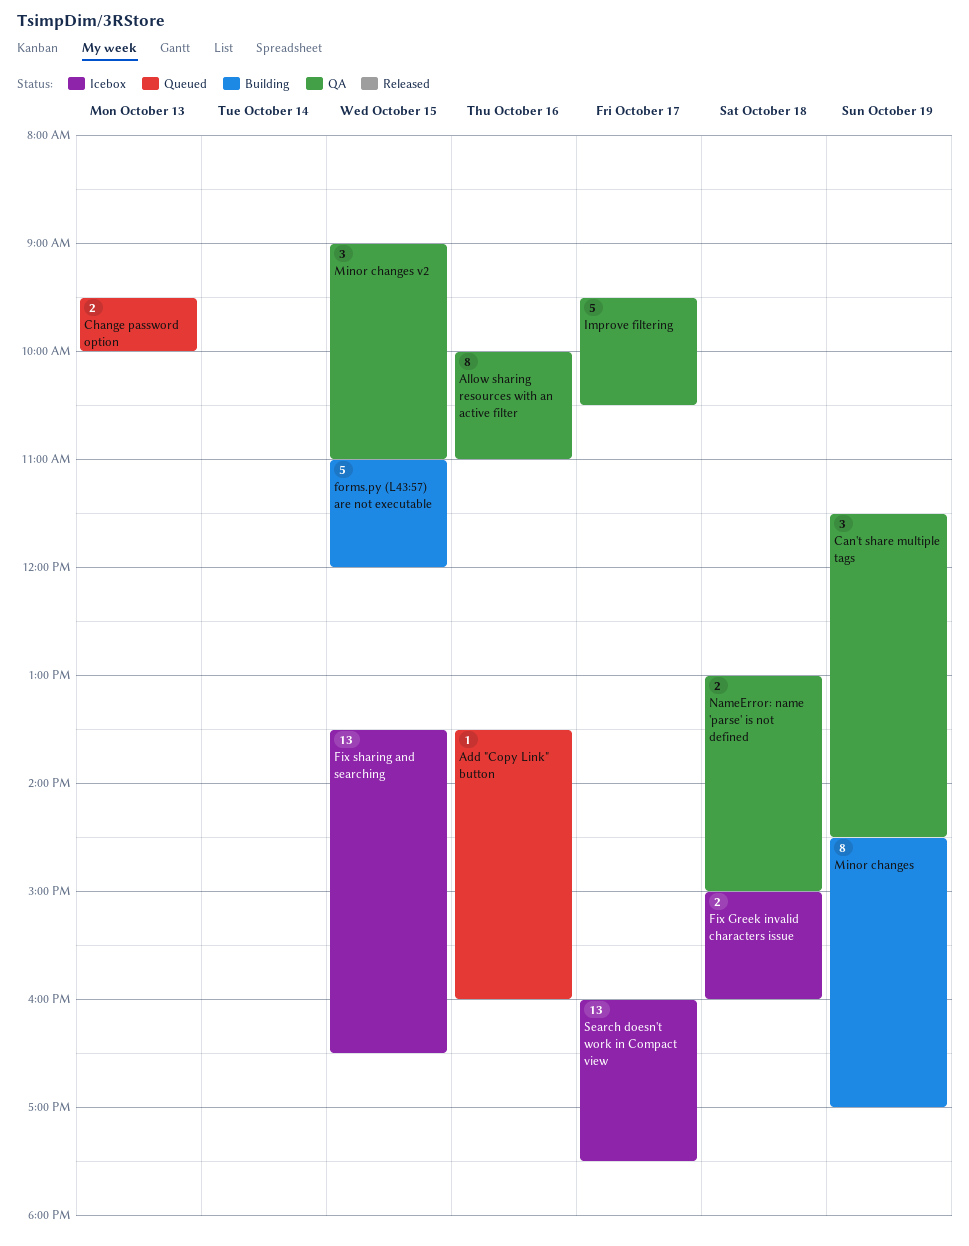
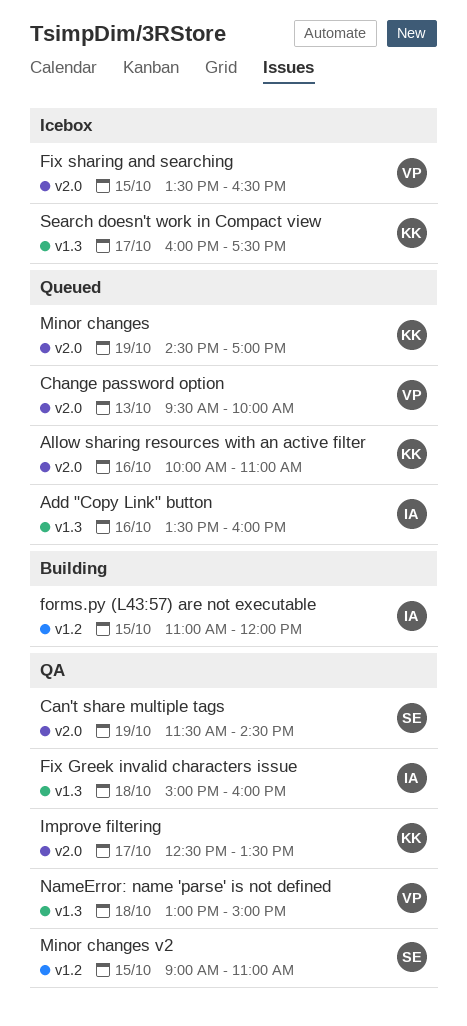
Allow sharing resources with an active filter, status: QA -> Queued
Fix Greek invalid characters issue, status: Icebox -> QA
Improve filtering, begins: 09:30 -> 12:30
Improve filtering, ends: 10:30 -> 13:30
Minor changes, status: Building -> Queued

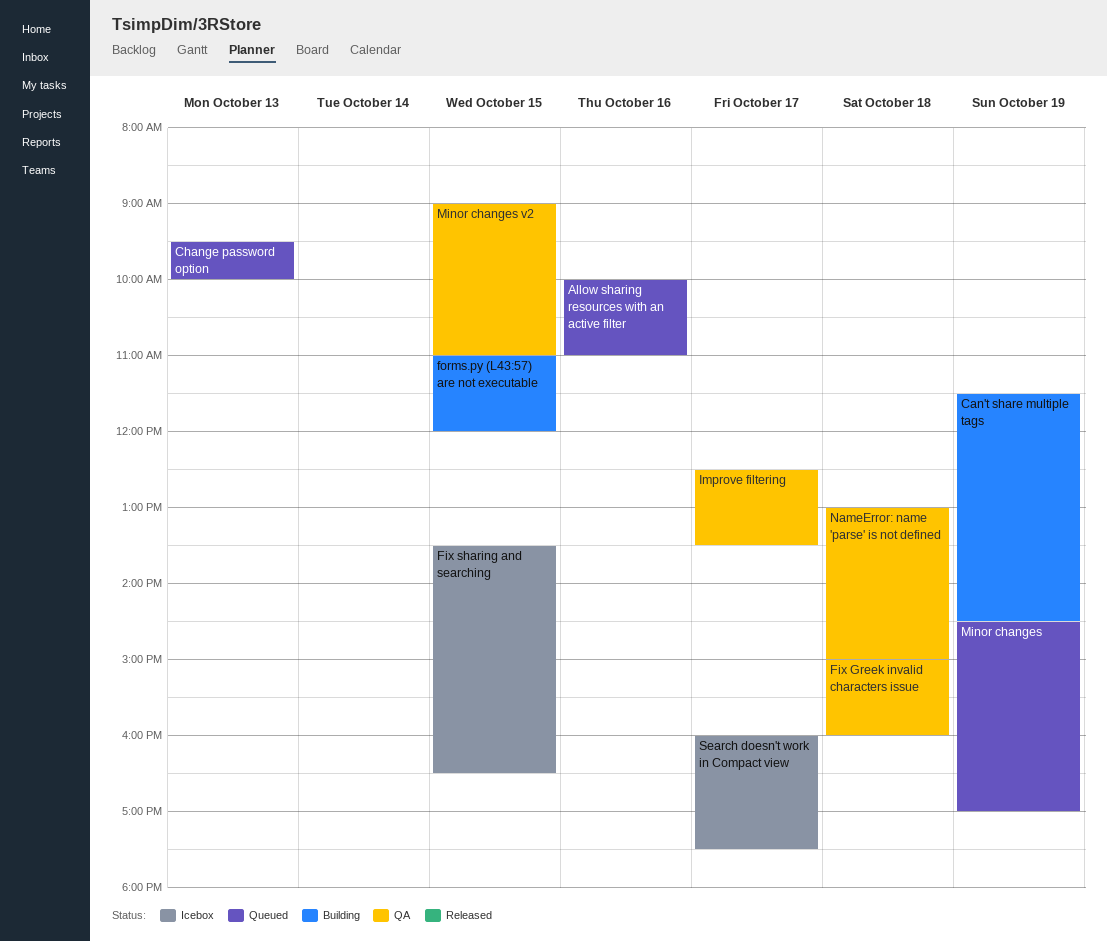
Add "Copy Link" button: present -> none
Can't share multiple tags, status: QA -> Building

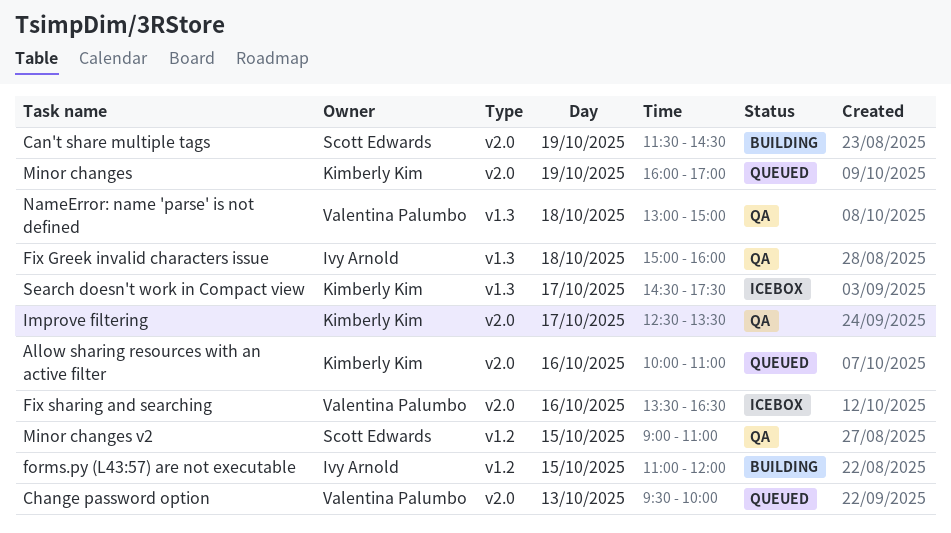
Fix sharing and searching, day: Oct 15 -> Oct 16
Minor changes, begins: 14:30 -> 16:00
Search doesn't work in Compact view, begins: 16:00 -> 14:30

